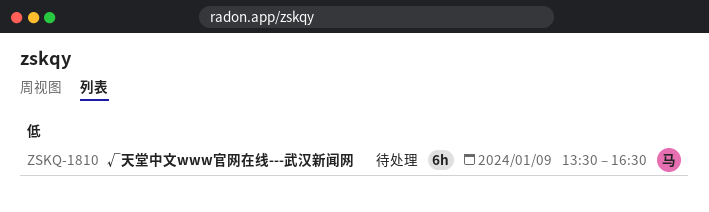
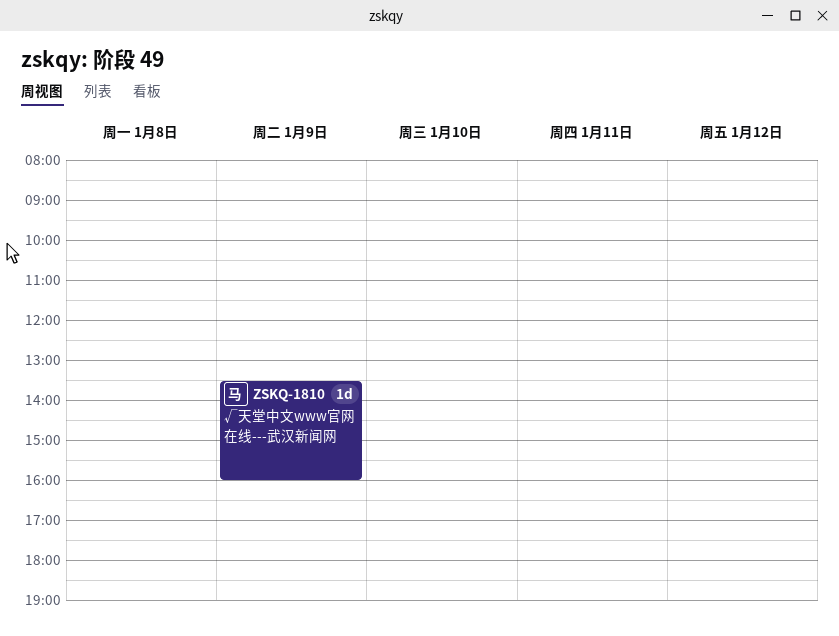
ZSKQ-1810, estimate: 6h -> 1d
ZSKQ-1810, ends: 16:30 -> 16:00

